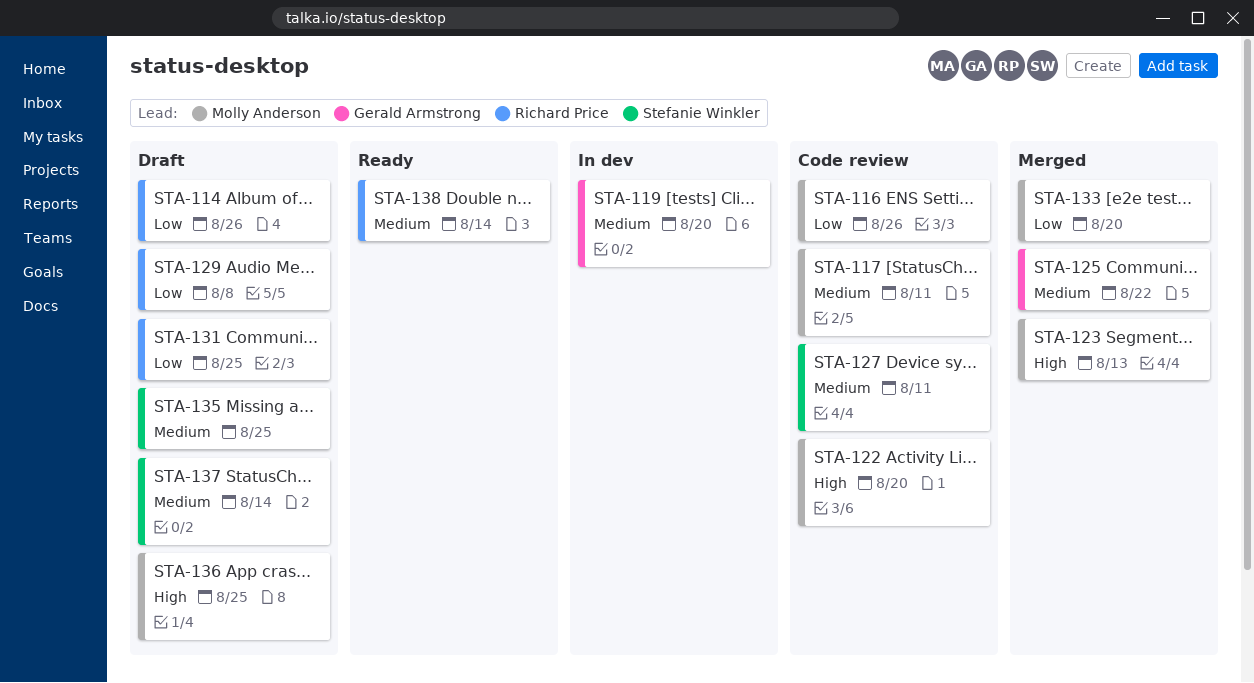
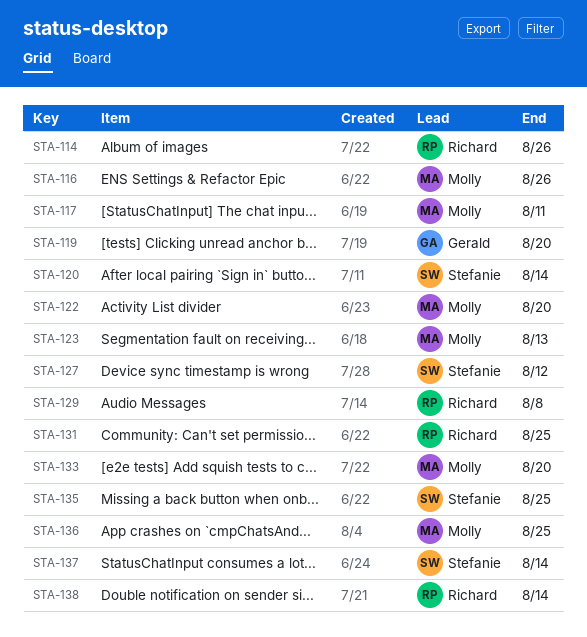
STA-120: none -> present
STA-125: present -> none
STA-127, due: Aug 11 -> Aug 12

